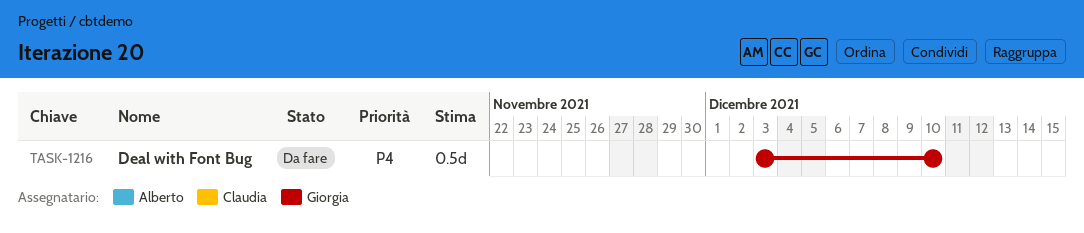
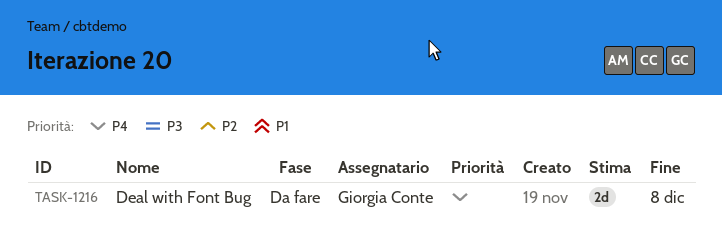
TASK-1216, estimate: 0.5d -> 2d
TASK-1216, due: Dec 10 -> Dec 8

